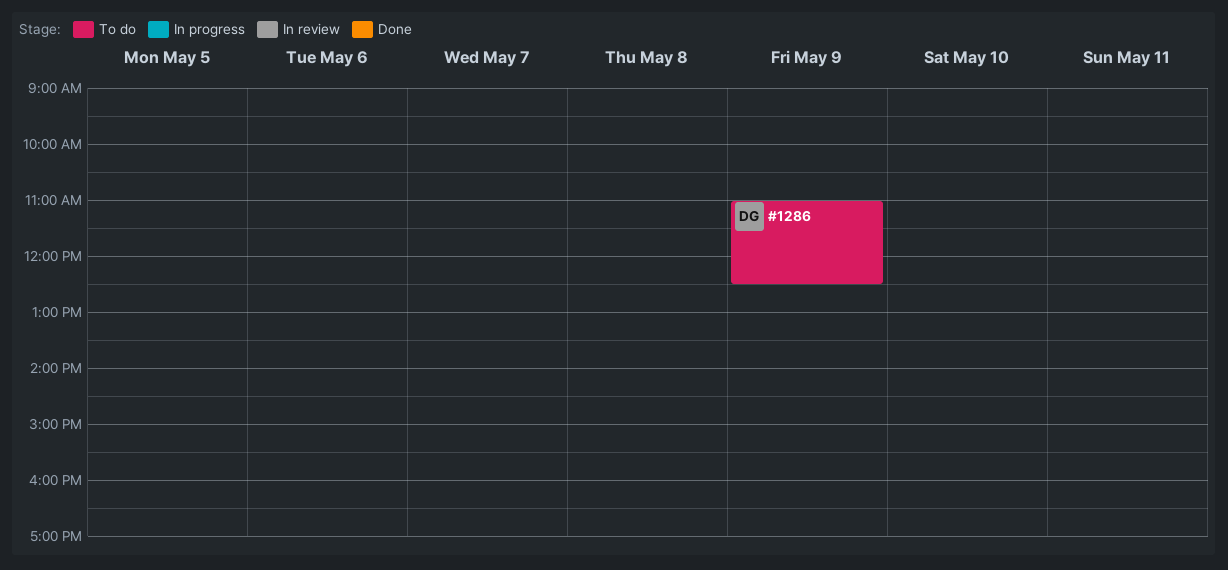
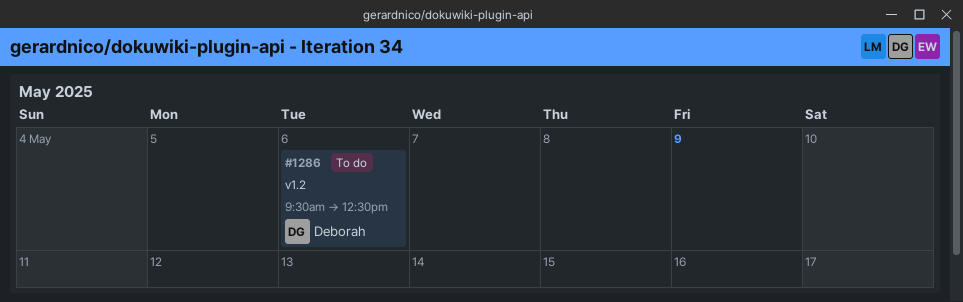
#1286, day: May 9 -> May 6
#1286, begins: 11:00 -> 09:30

